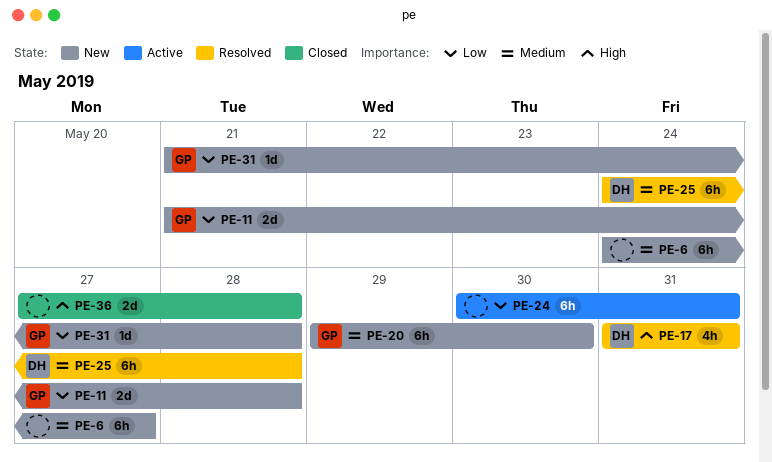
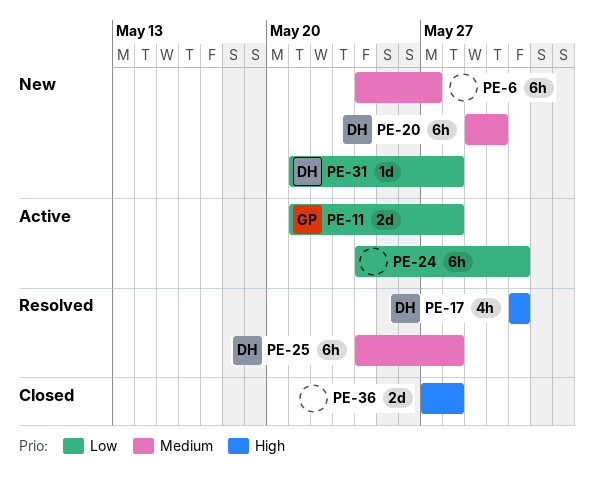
PE-11, status: New -> Active
PE-20, owner: GP -> DH
PE-24, start: May 30 -> May 24
PE-31, owner: GP -> DH

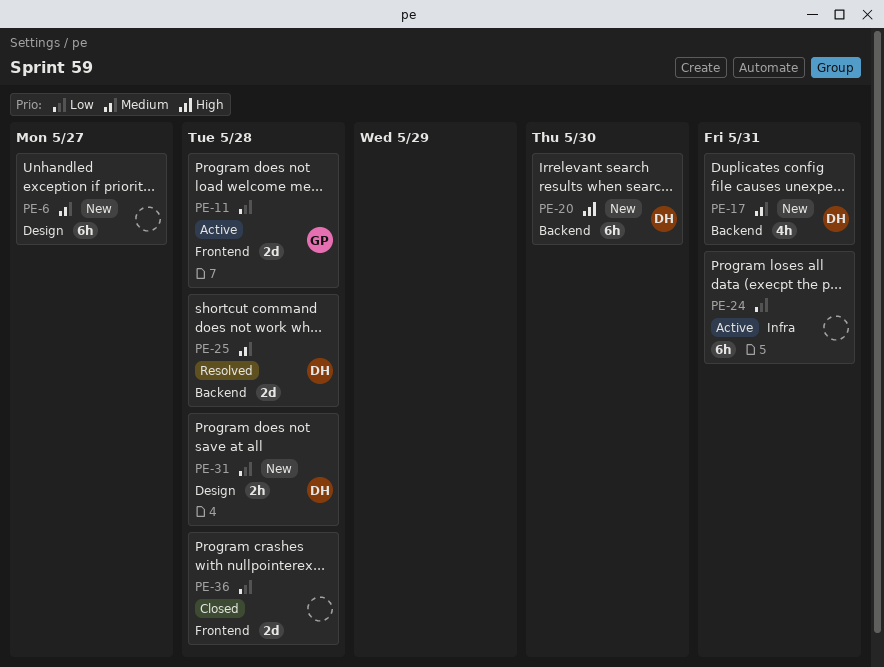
PE-17, status: Resolved -> New
PE-17, priority: High -> Medium
PE-20, priority: Medium -> High
PE-25, estimate: 6h -> 2d
PE-31, estimate: 1d -> 2h
PE-36, priority: High -> Low

